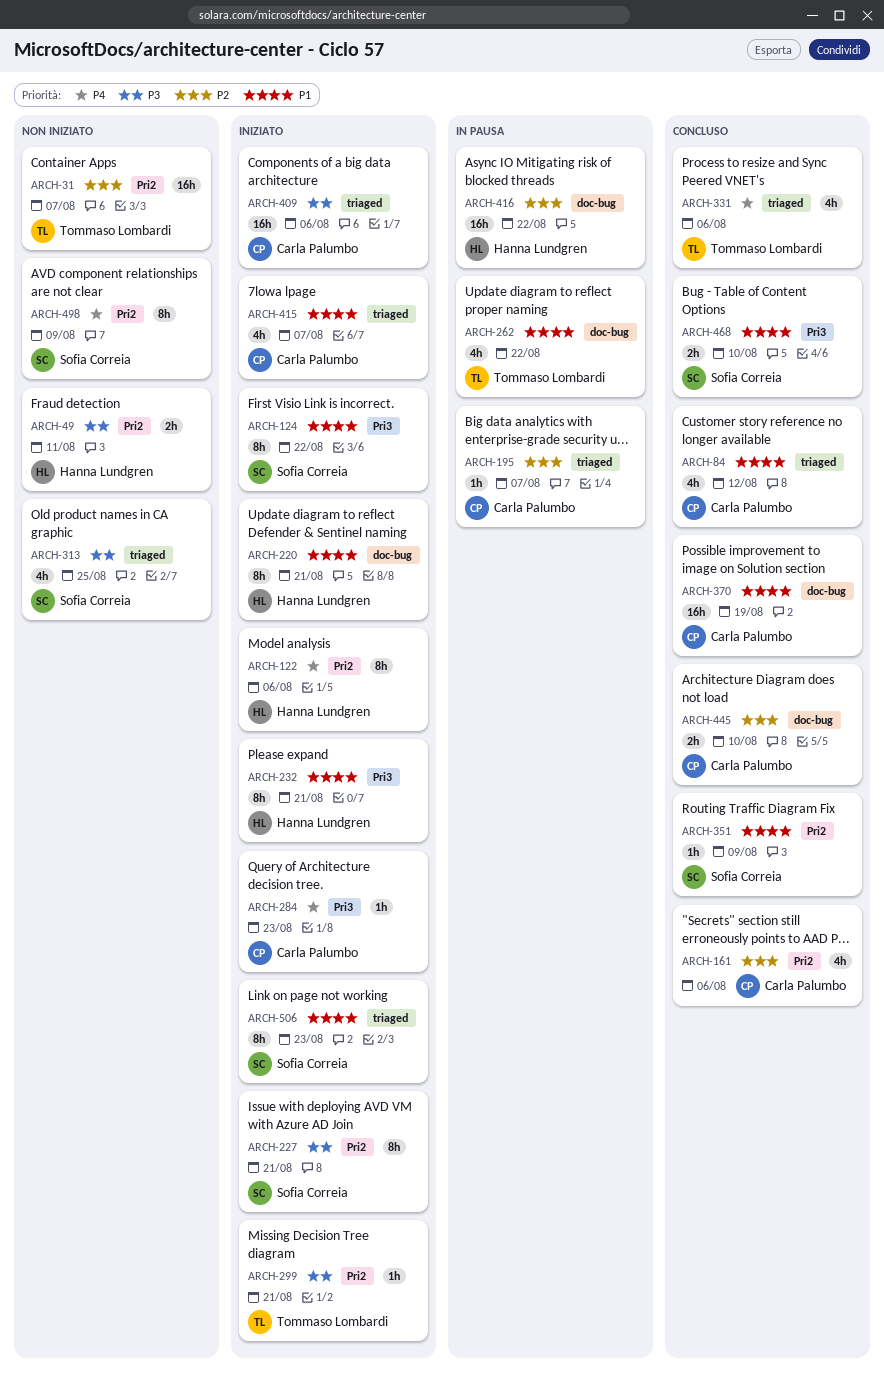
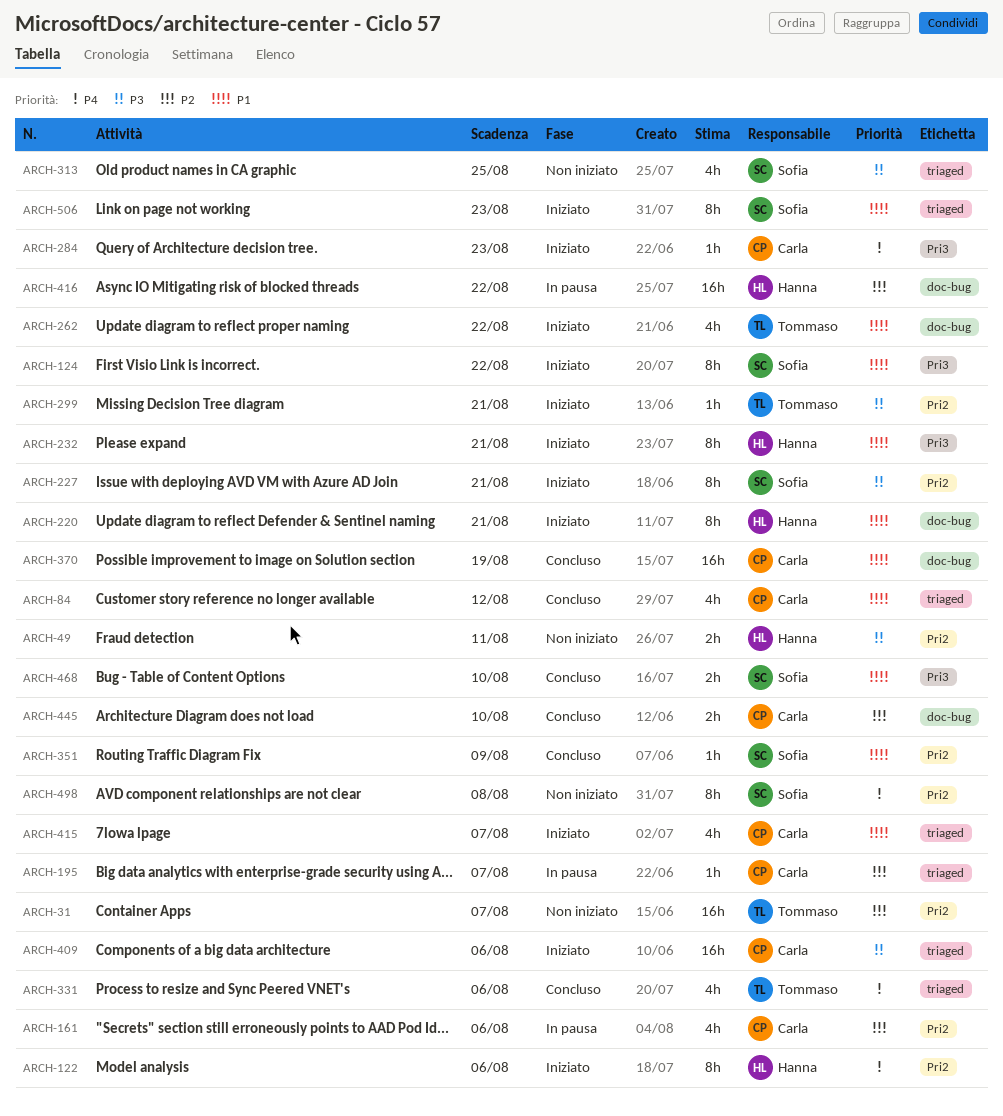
ARCH-161, status: Concluso -> In pausa
ARCH-262, status: In pausa -> Iniziato
ARCH-498, due: Aug 9 -> Aug 8

